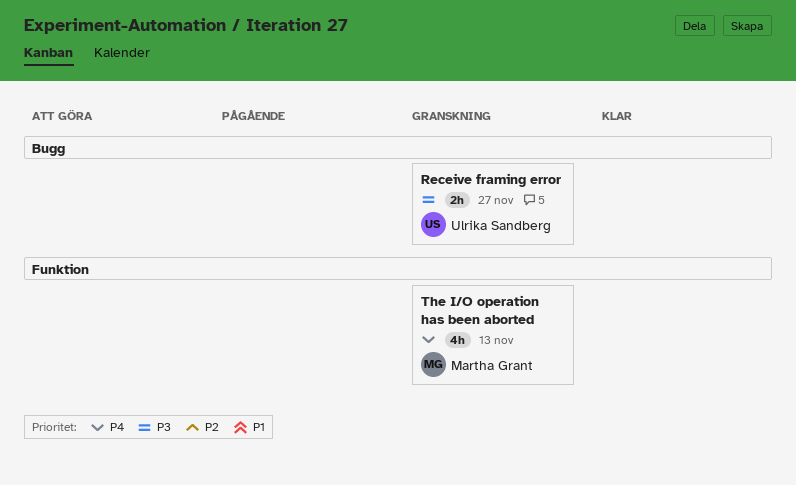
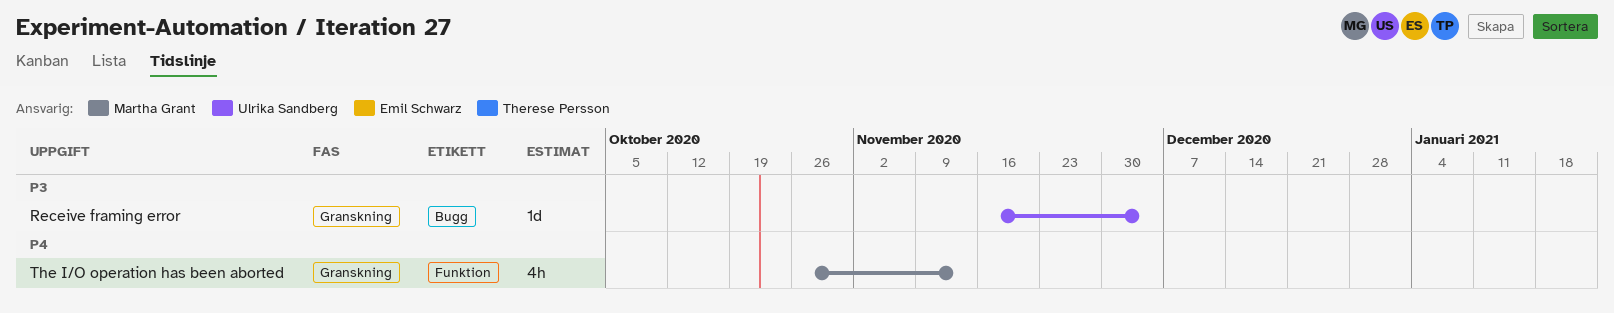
Receive framing error, estimate: 2h -> 1d
Receive framing error, due: Nov 27 -> Dec 4

